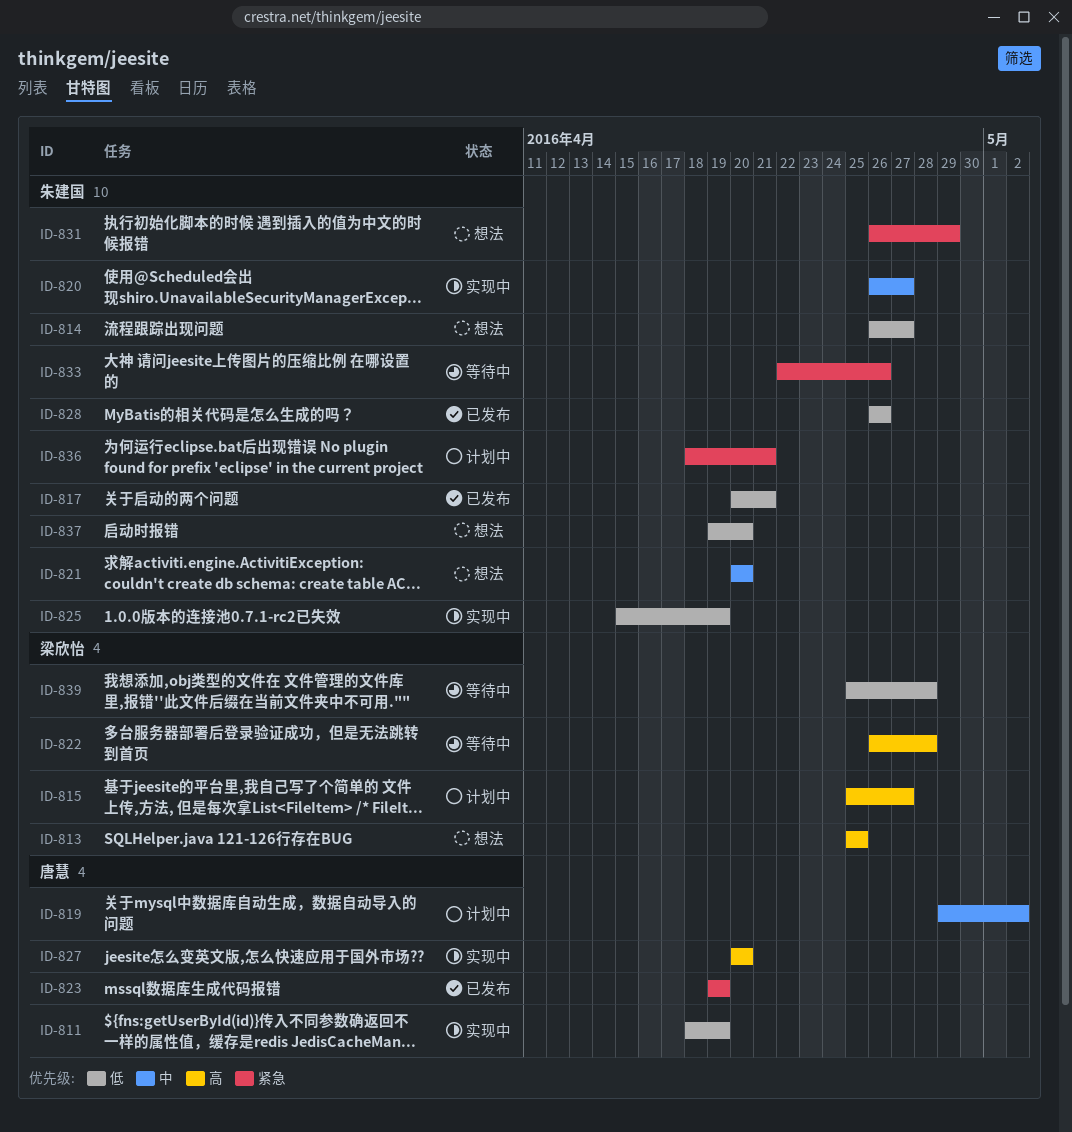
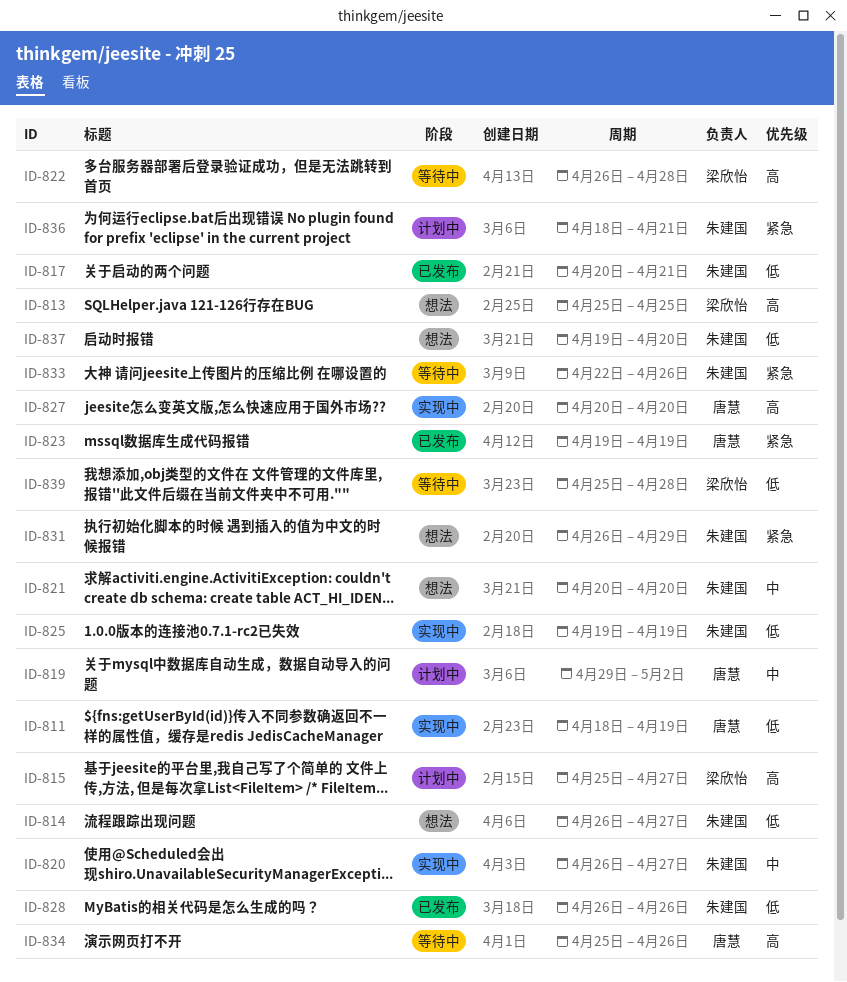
ID-825, start: Apr 15 -> Apr 19
ID-834: none -> present

